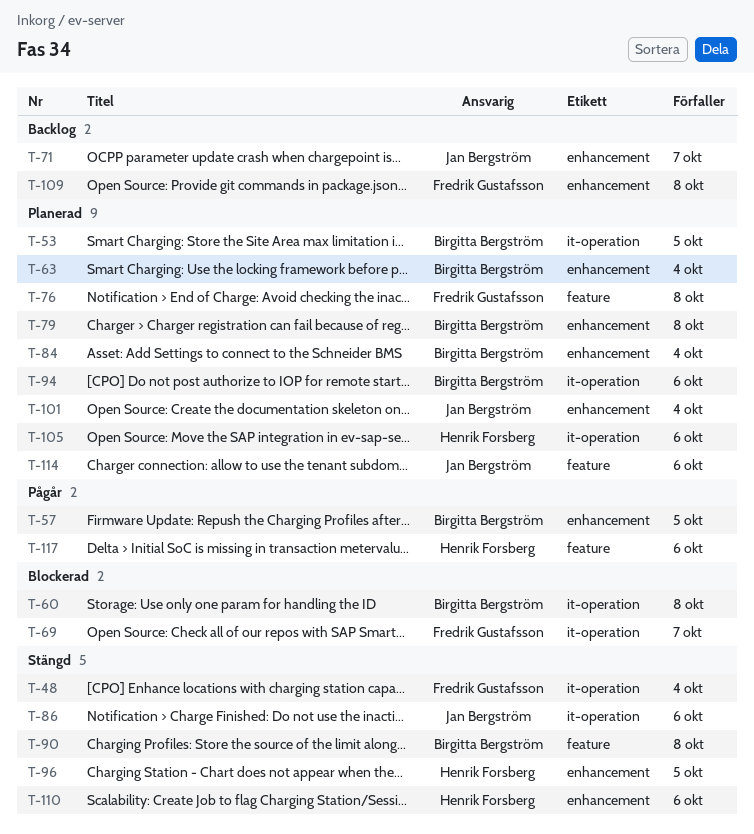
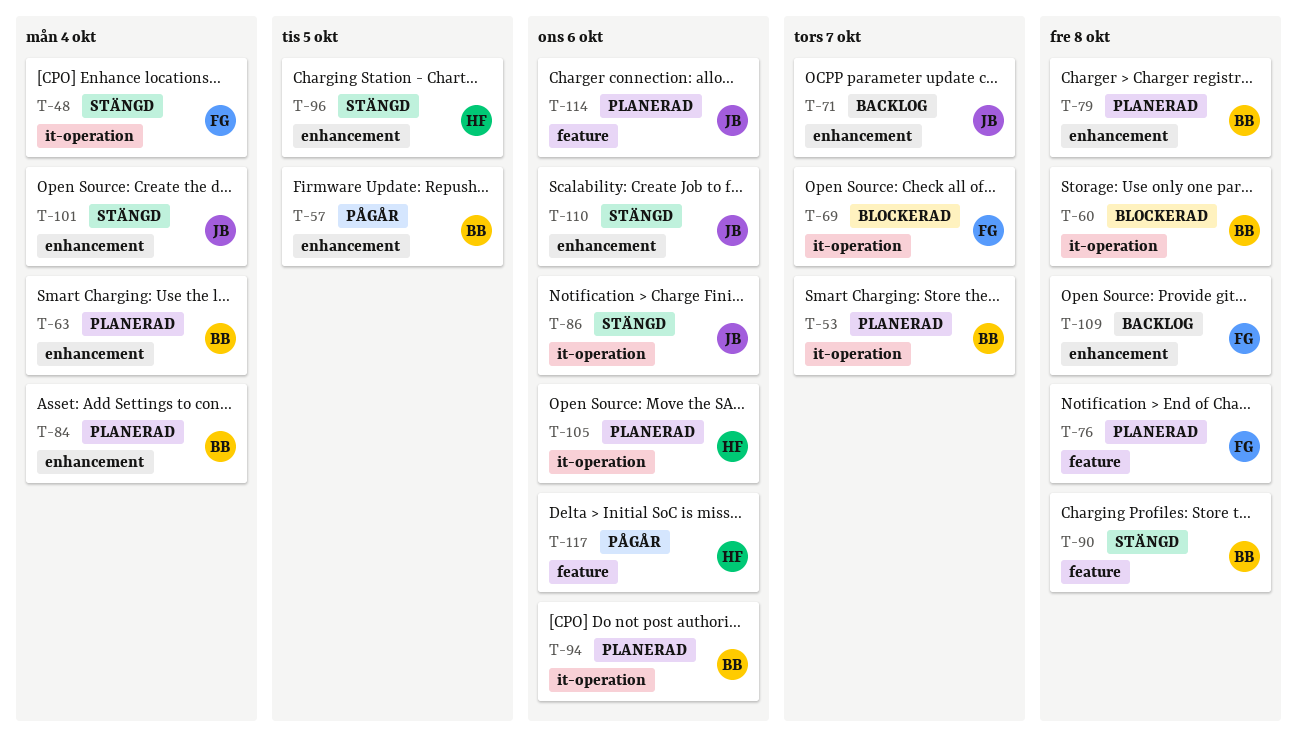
T-53, due: Oct 5 -> Oct 7
T-101, status: Planerad -> Stängd
T-110, owner: Henrik Forsberg -> Jan Bergström

